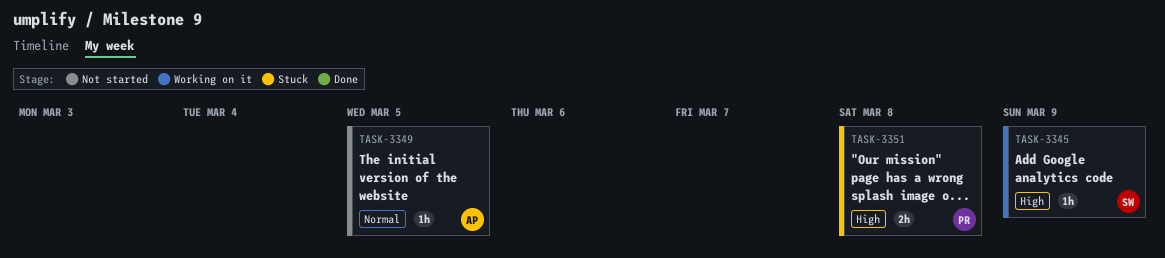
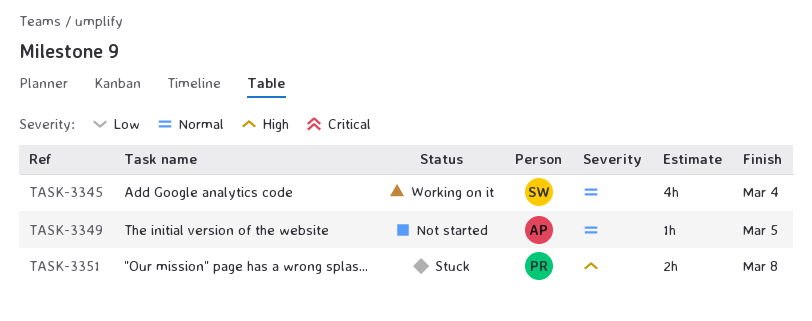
TASK-3345, priority: High -> Normal
TASK-3345, estimate: 1h -> 4h
TASK-3345, due: Mar 9 -> Mar 4

